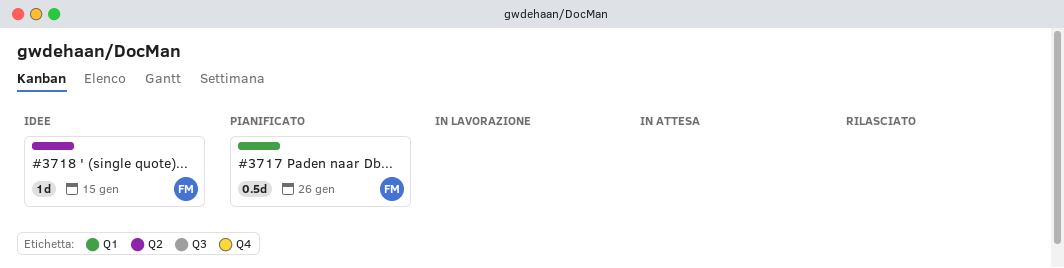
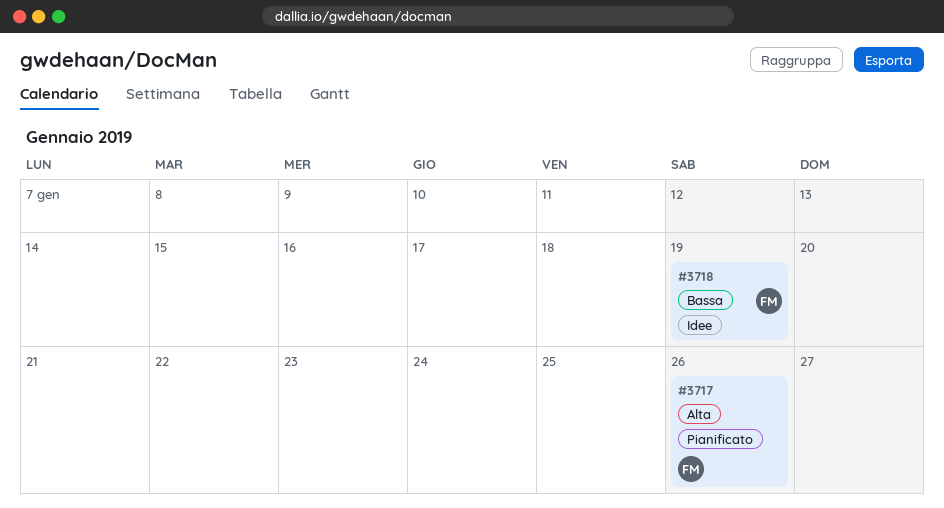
#3718, due: Jan 15 -> Jan 19

